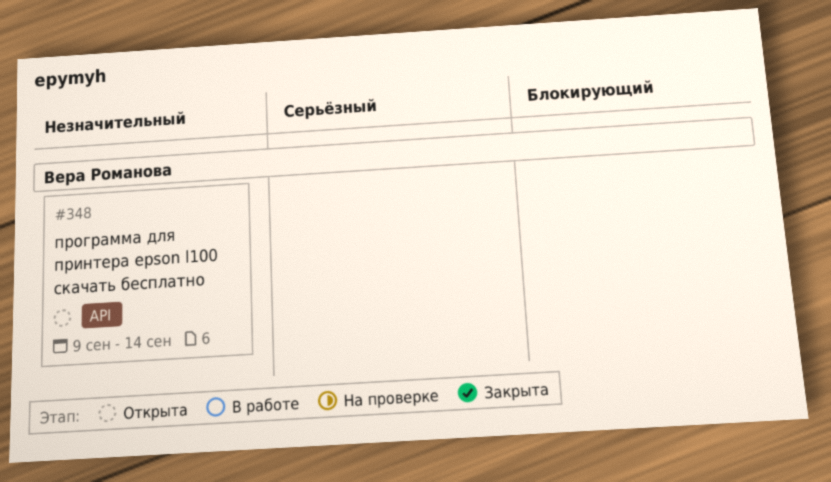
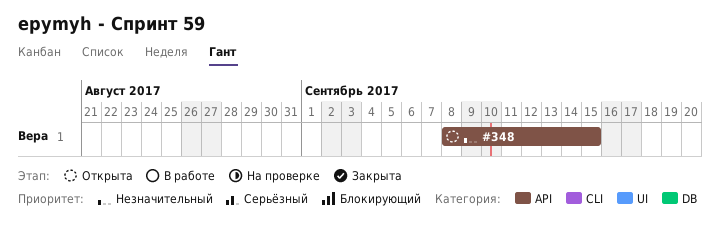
#348, start: Sep 9 -> Sep 8
#348, due: Sep 14 -> Sep 15

